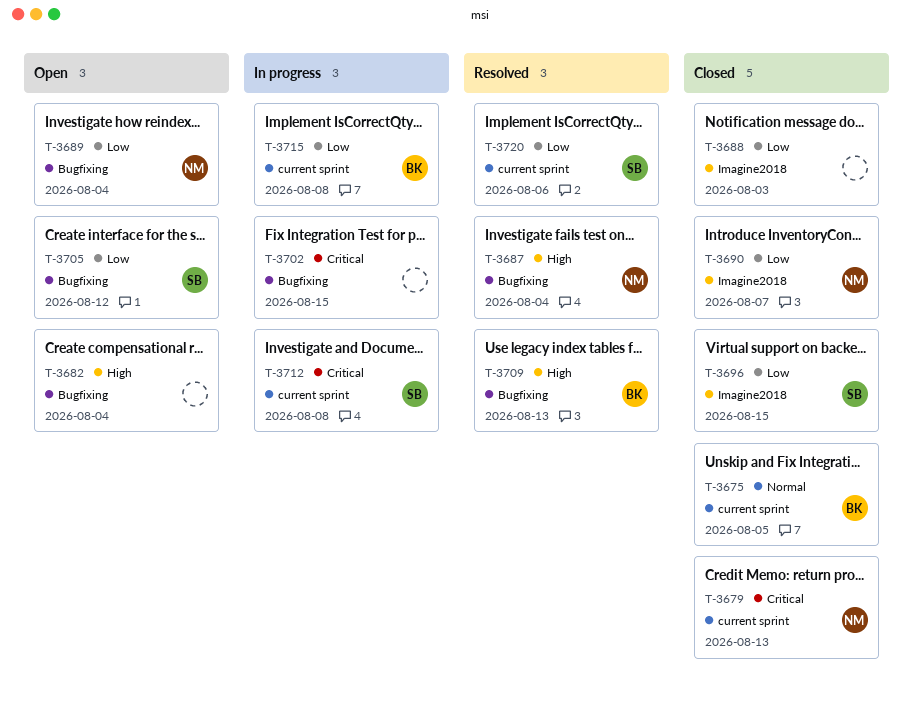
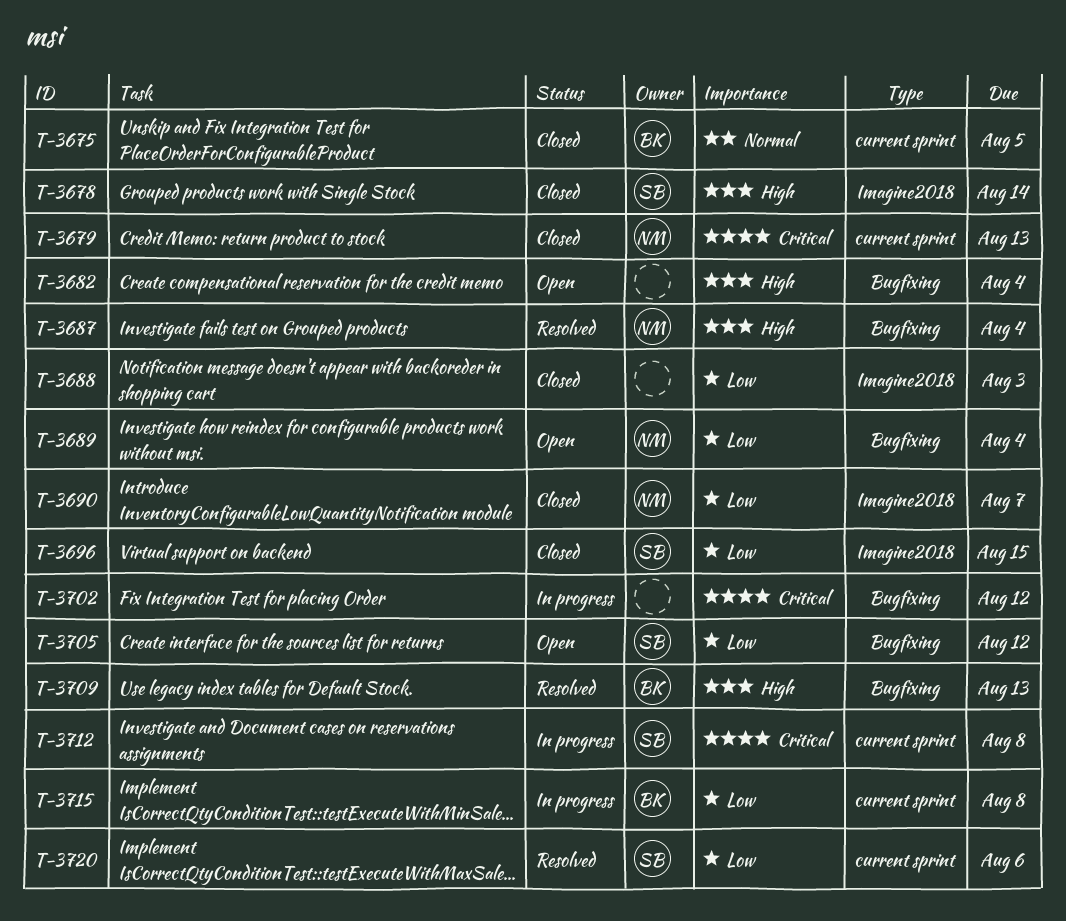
T-3678: none -> present
T-3702, due: Aug 15 -> Aug 12

